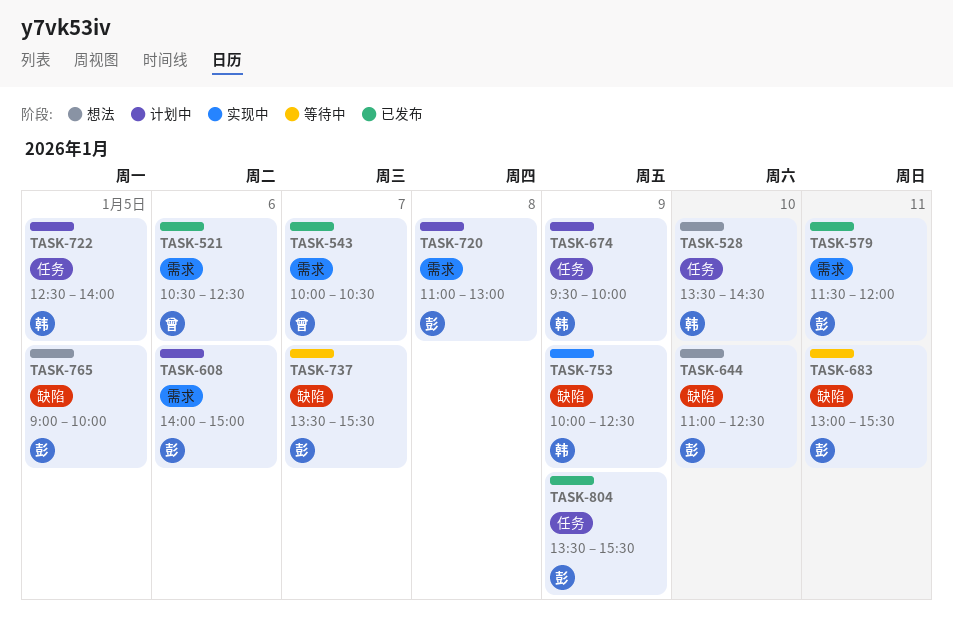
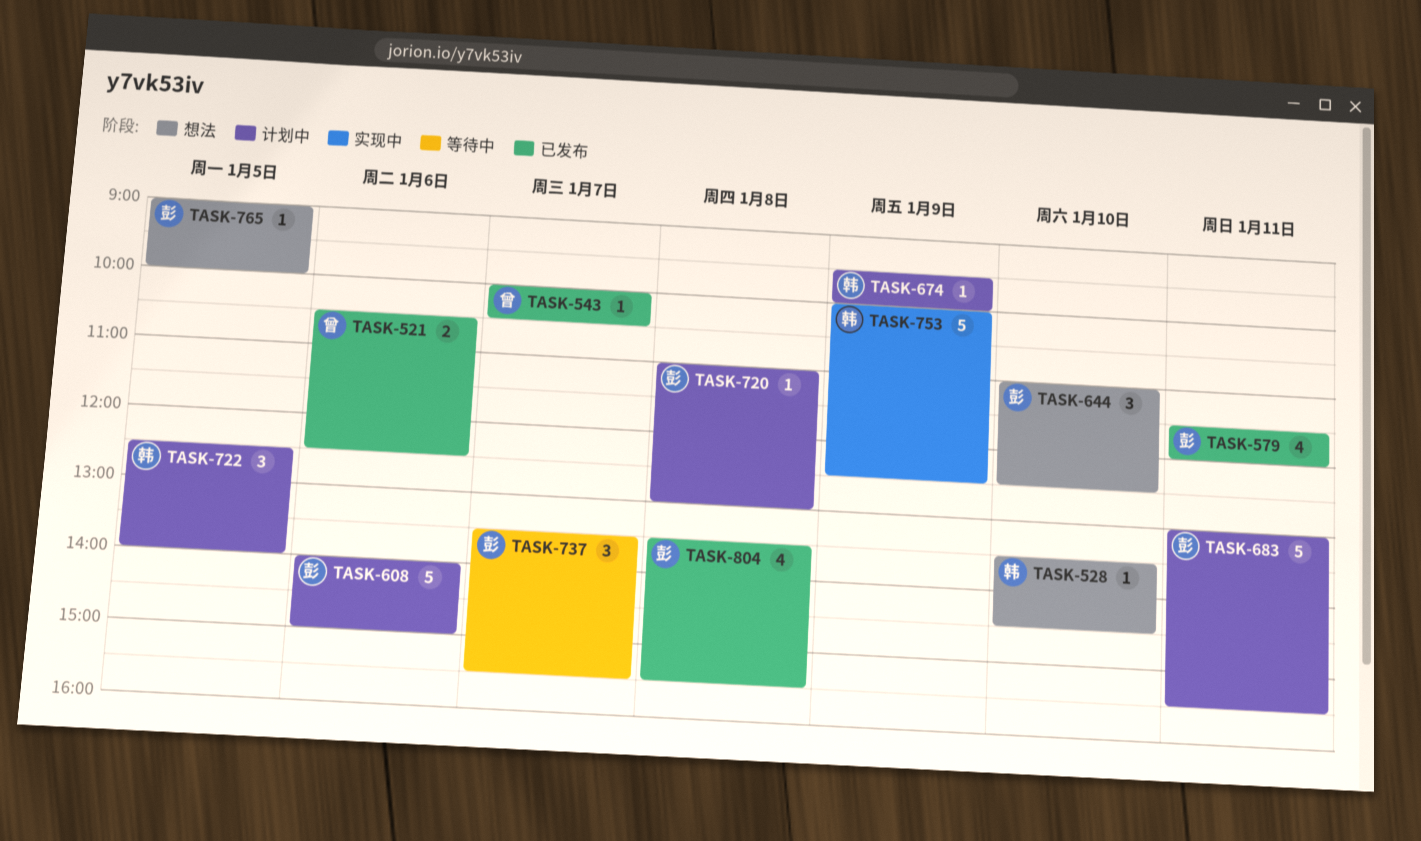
TASK-683, status: 等待中 -> 计划中
TASK-804, day: Jan 9 -> Jan 8

